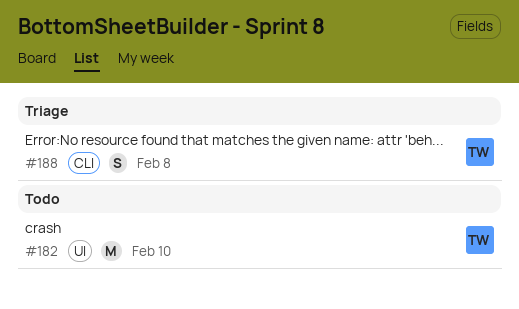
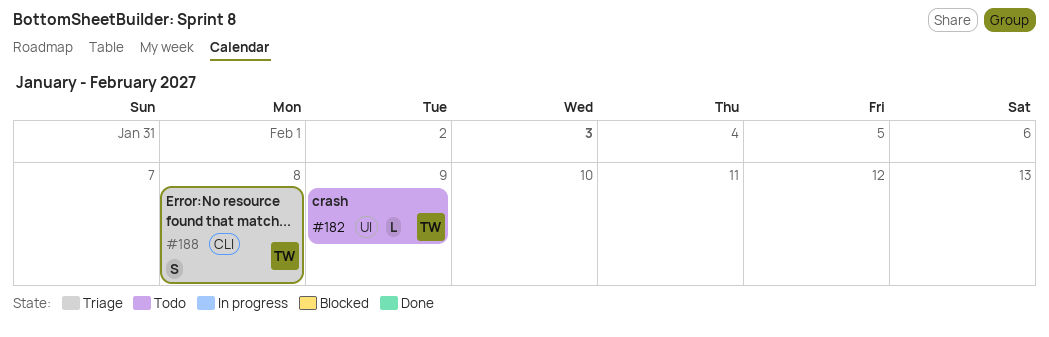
#182, estimate: M -> L
#182, due: Feb 10 -> Feb 9

